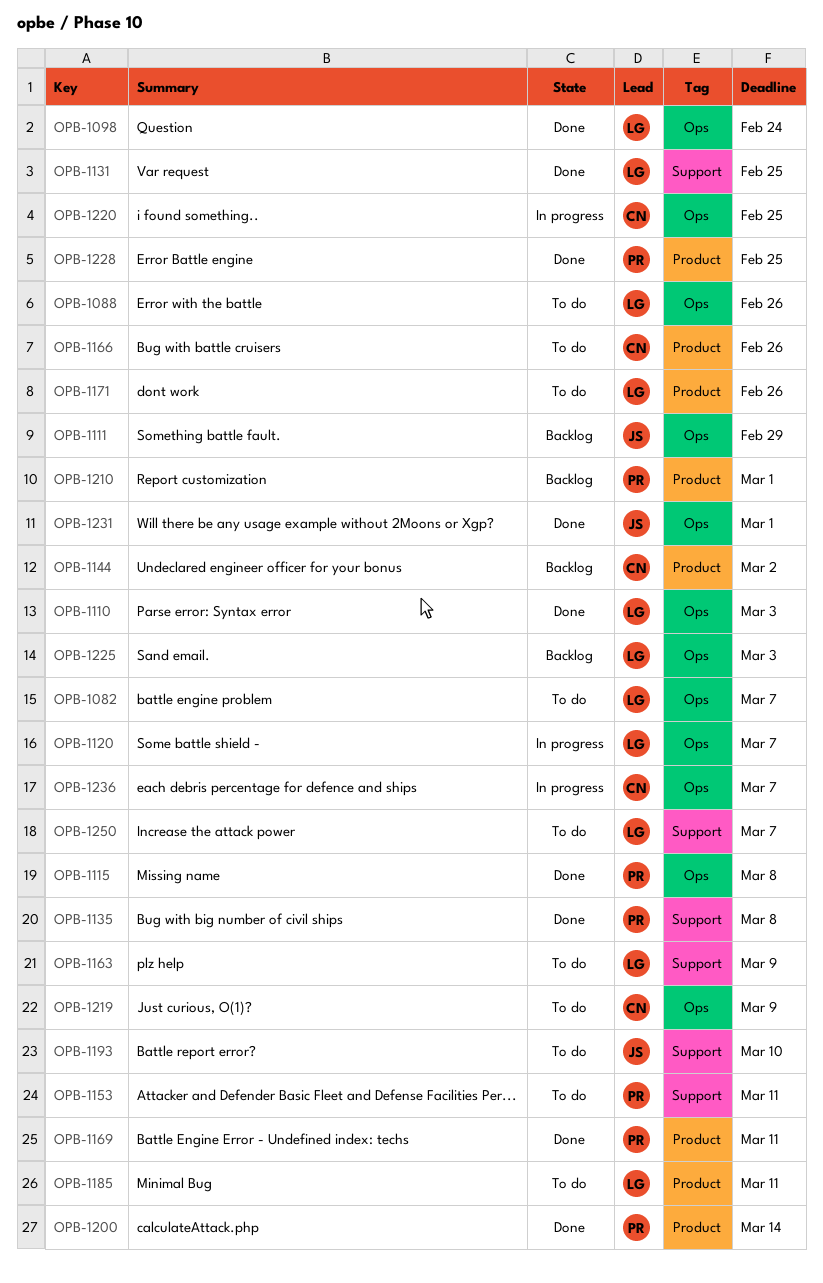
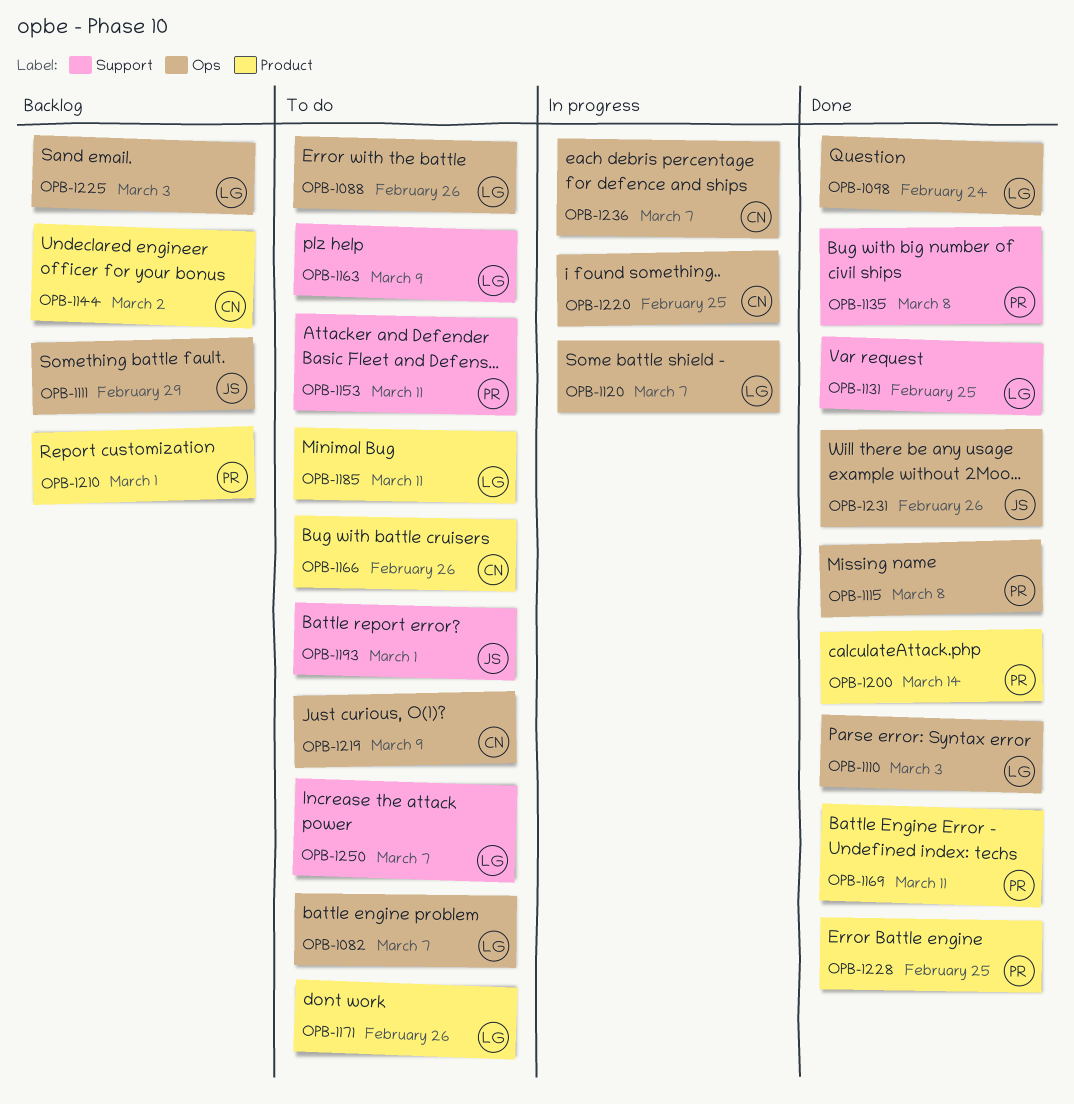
OPB-1193, due: Mar 10 -> Mar 1
OPB-1231, due: Mar 1 -> Feb 26

